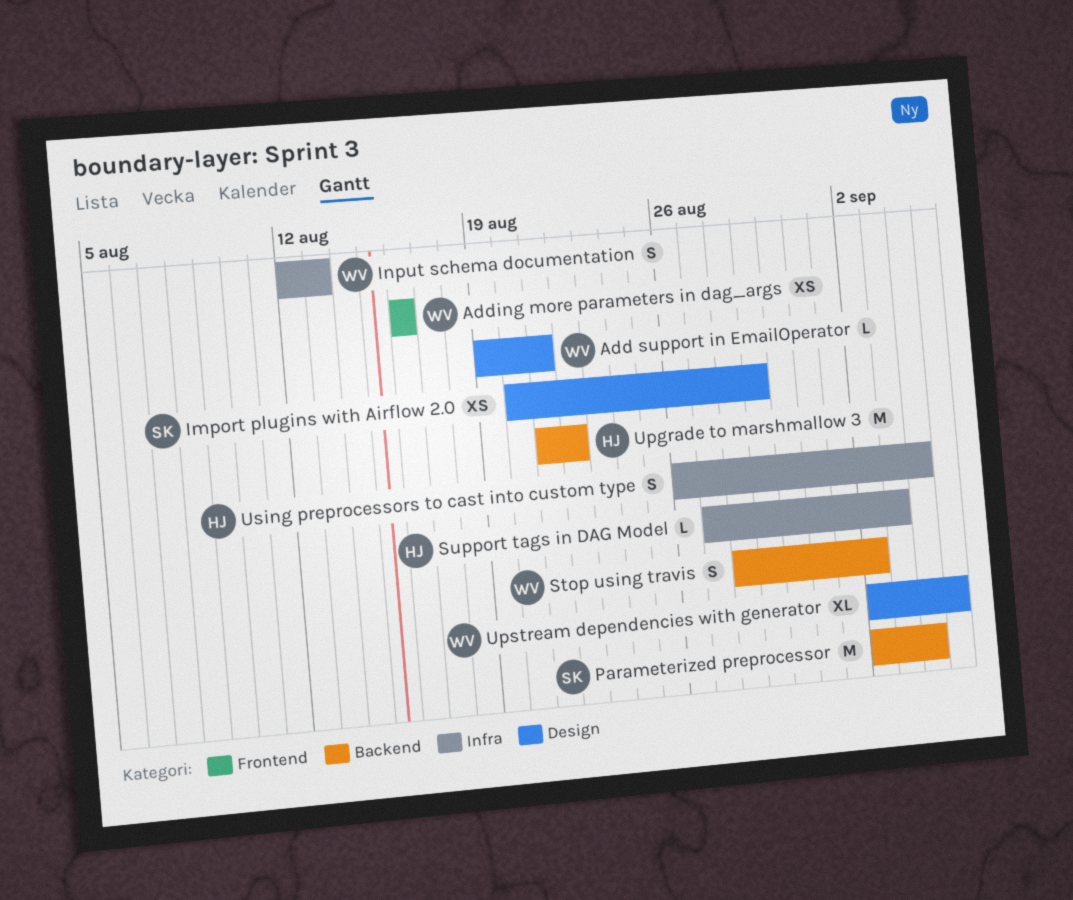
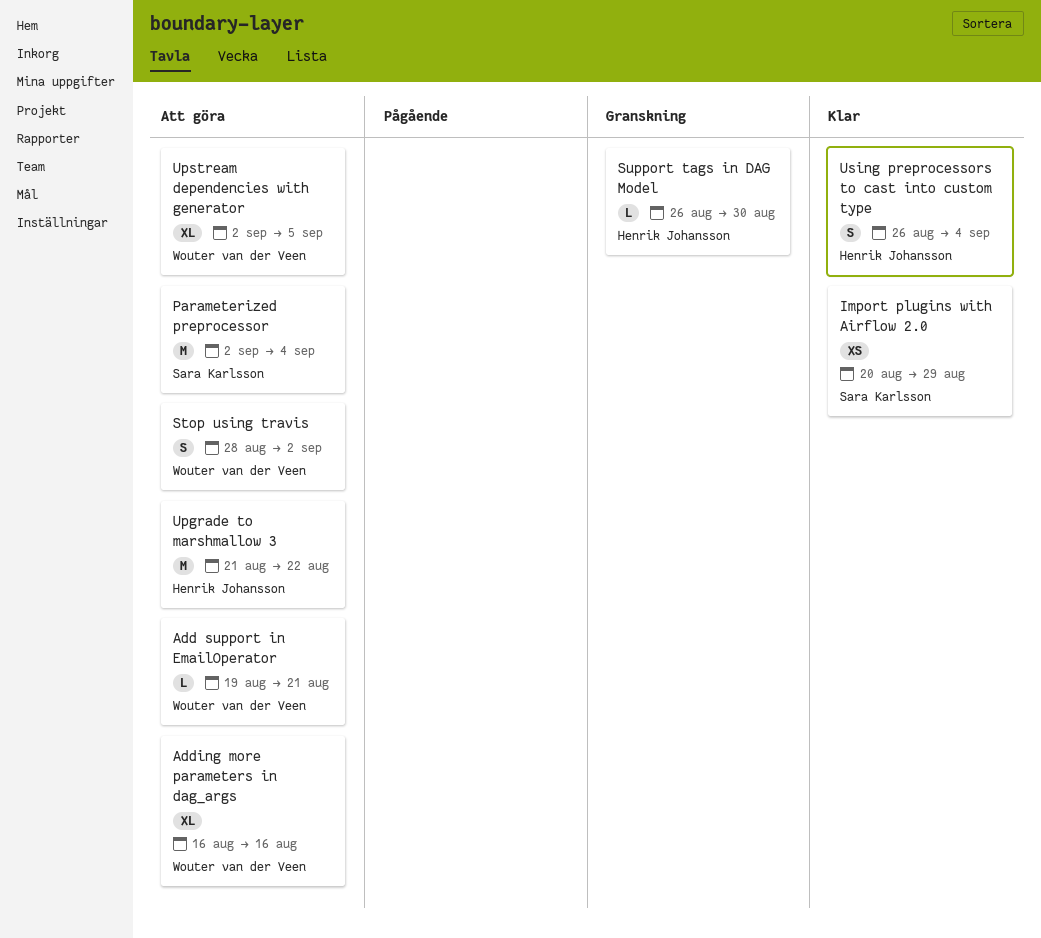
Adding more parameters in dag_args, estimate: XS -> XL
Input schema documentation: present -> none
Support tags in DAG Model, start: Aug 27 -> Aug 26
Support tags in DAG Model, due: Sep 3 -> Aug 30

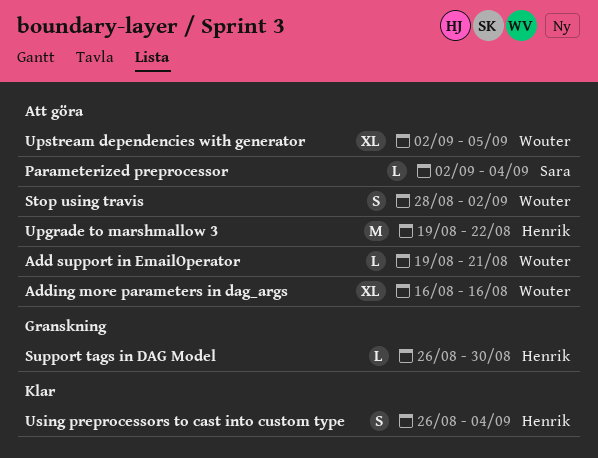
Import plugins with Airflow 2.0: present -> none
Parameterized preprocessor, estimate: M -> L
Upgrade to marshmallow 3, start: Aug 21 -> Aug 19

